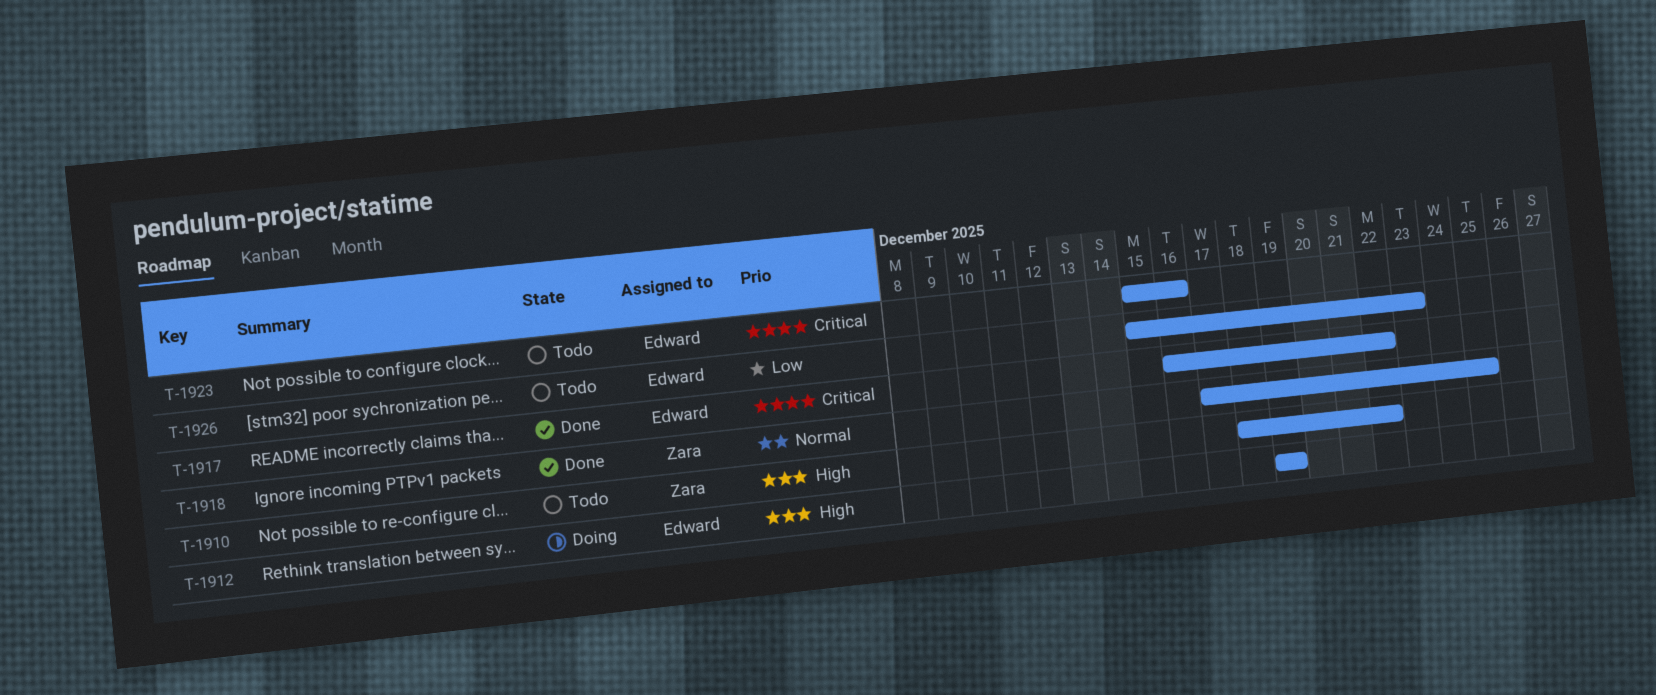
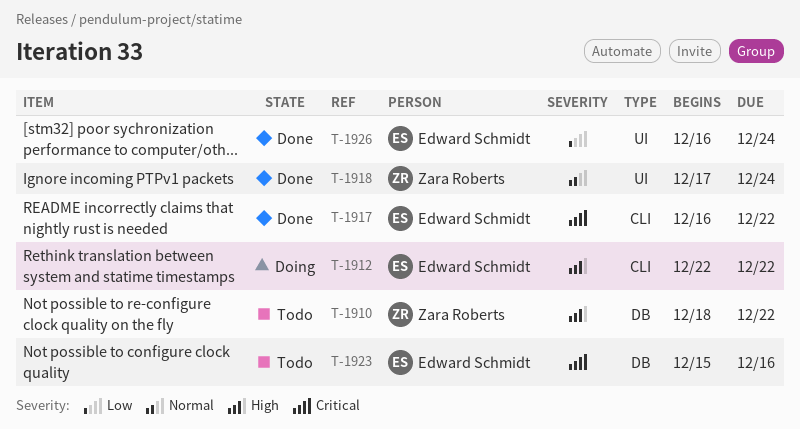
T-1912, start: Dec 19 -> Dec 22
T-1912, due: Dec 19 -> Dec 22
T-1918, due: Dec 25 -> Dec 24
T-1926, status: Todo -> Done
T-1926, start: Dec 15 -> Dec 16
T-1926, due: Dec 23 -> Dec 24

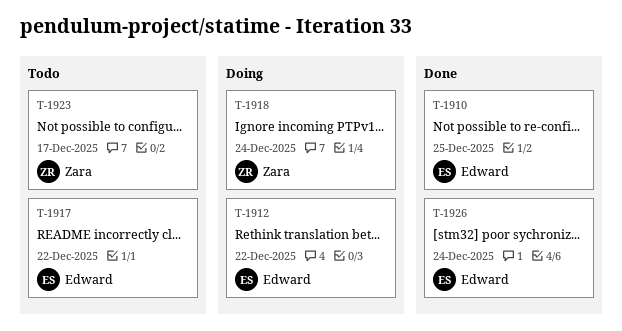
T-1910, status: Todo -> Done
T-1910, owner: Zara Roberts -> Edward Schmidt
T-1910, due: Dec 22 -> Dec 25
T-1917, status: Done -> Todo
T-1918, status: Done -> Doing
T-1923, owner: Edward Schmidt -> Zara Roberts
T-1923, due: Dec 16 -> Dec 17

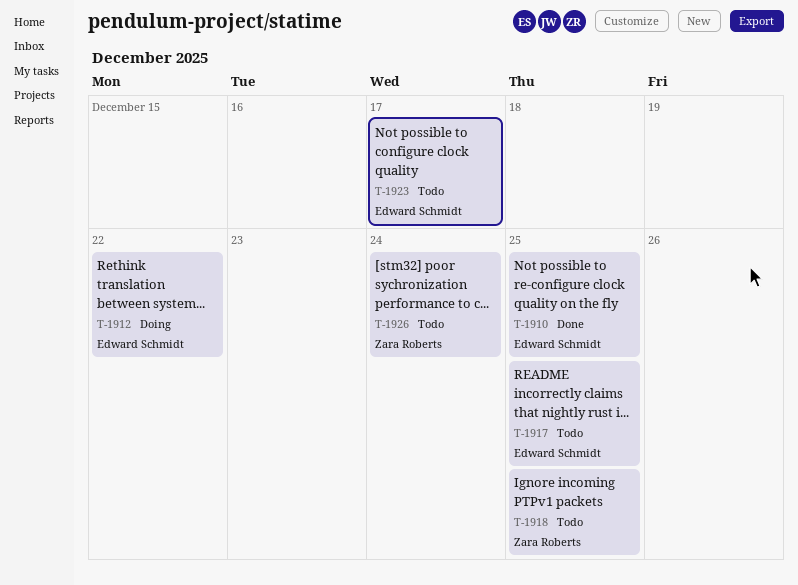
T-1917, due: Dec 22 -> Dec 25
T-1918, status: Doing -> Todo
T-1918, due: Dec 24 -> Dec 25
T-1923, owner: Zara Roberts -> Edward Schmidt
T-1926, status: Done -> Todo
T-1926, owner: Edward Schmidt -> Zara Roberts

